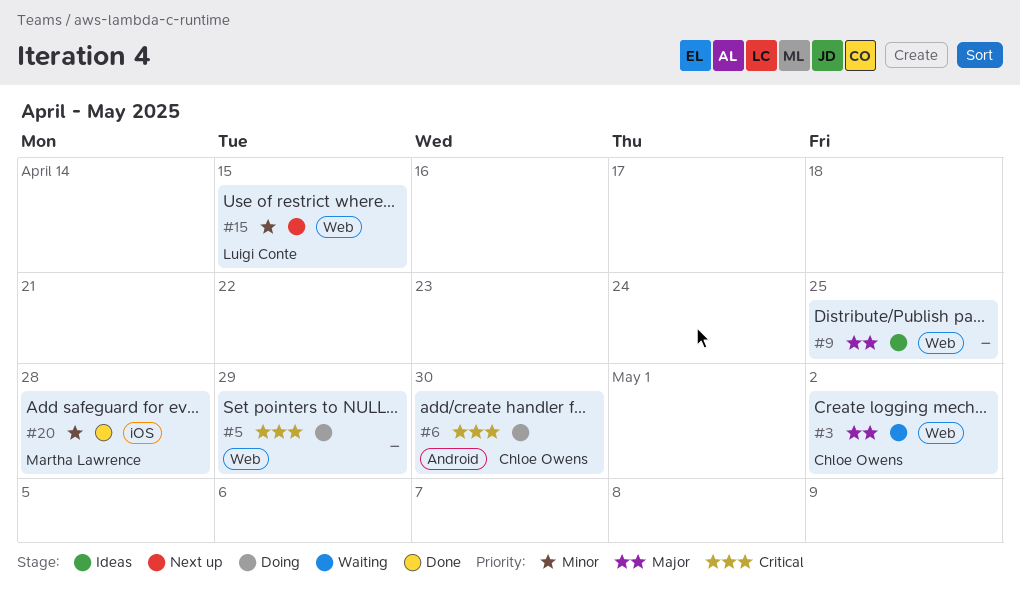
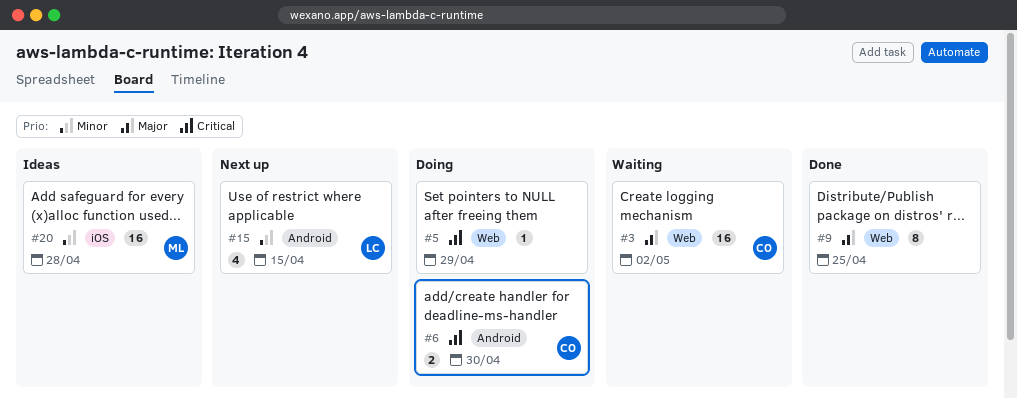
#9, status: Ideas -> Done
#15, label: Web -> Android
#20, status: Done -> Ideas

